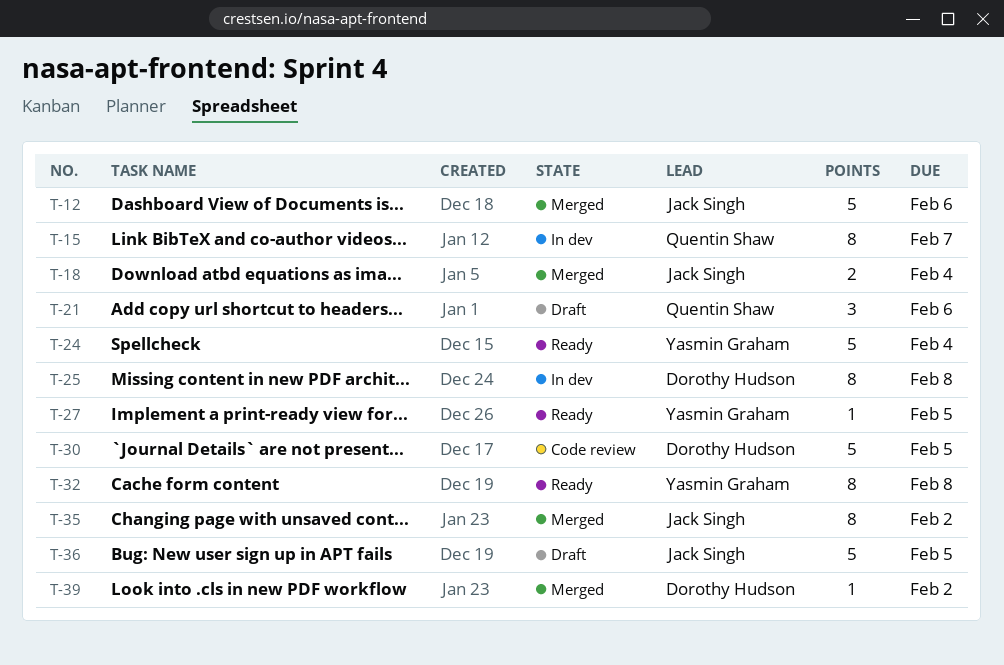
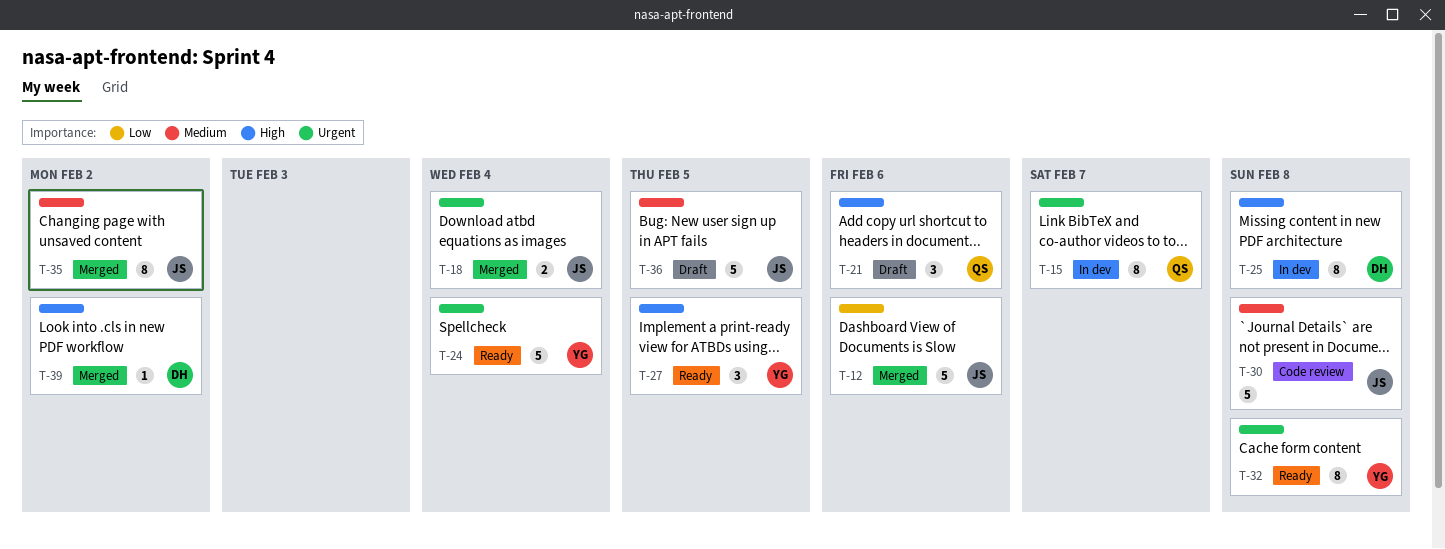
T-27, estimate: 1 -> 3
T-30, owner: Dorothy Hudson -> Jack Singh
T-30, due: Feb 5 -> Feb 8

